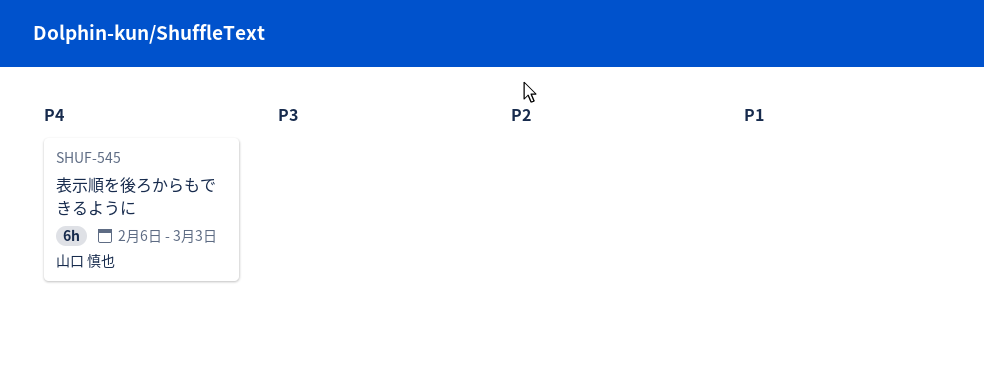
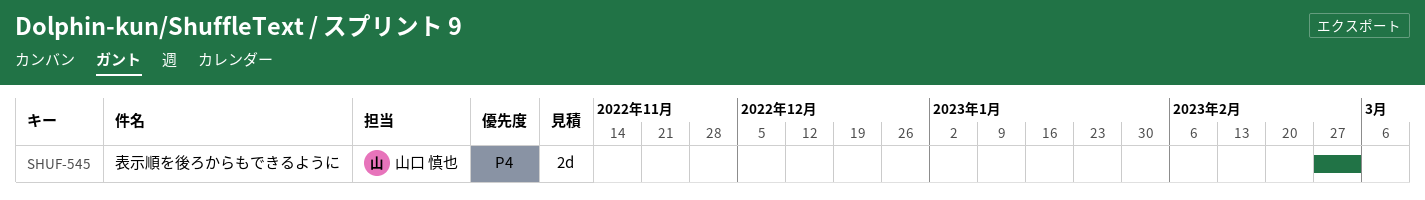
SHUF-545, estimate: 6h -> 2d
SHUF-545, start: Feb 6 -> Feb 27

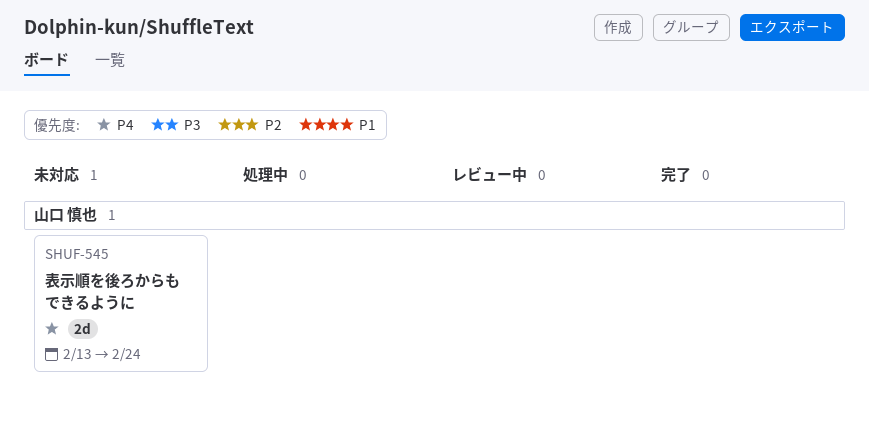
SHUF-545, start: Feb 27 -> Feb 13
SHUF-545, due: Mar 3 -> Feb 24

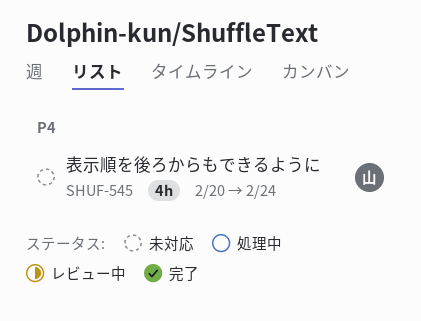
SHUF-545, estimate: 2d -> 4h
SHUF-545, start: Feb 13 -> Feb 20

